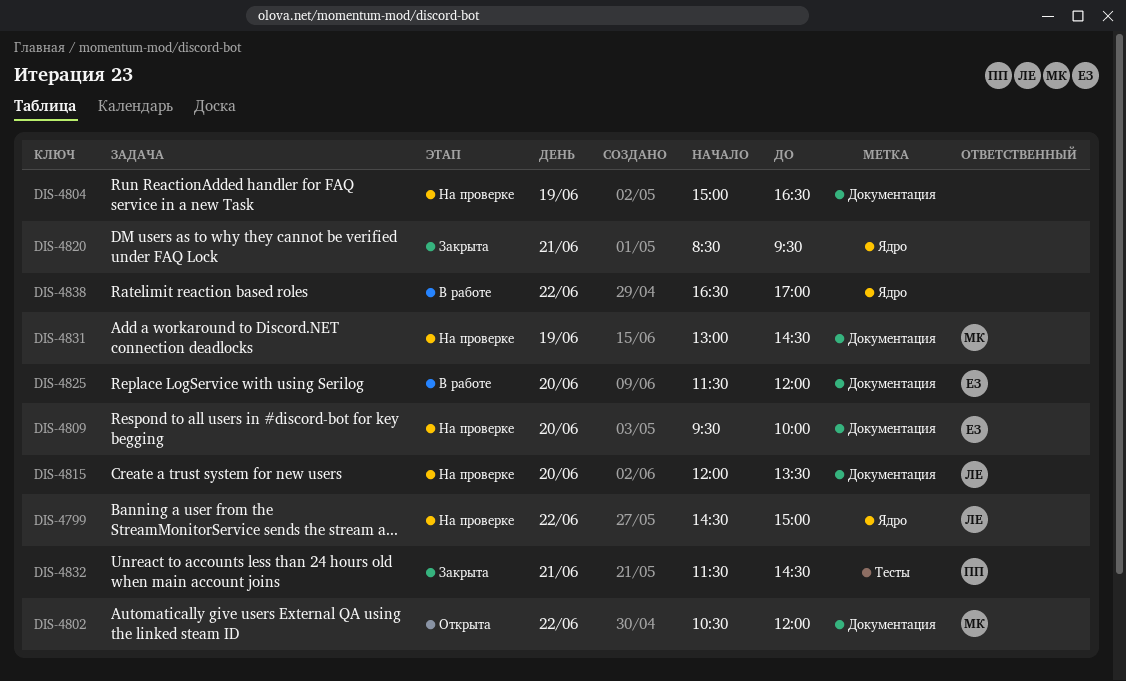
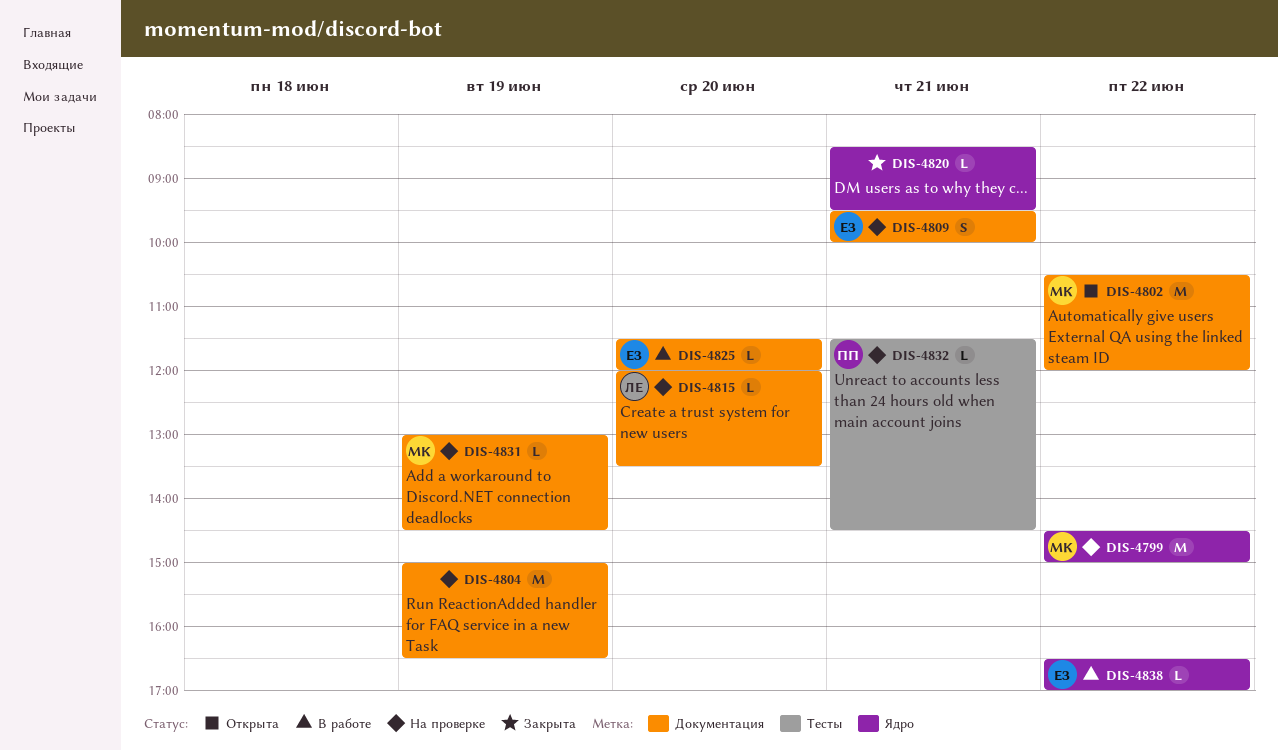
DIS-4799, owner: ЛЕ -> МК
DIS-4809, day: Jun 20 -> Jun 21
DIS-4832, status: Закрыта -> На проверке
DIS-4838, owner: none -> ЕЗ

